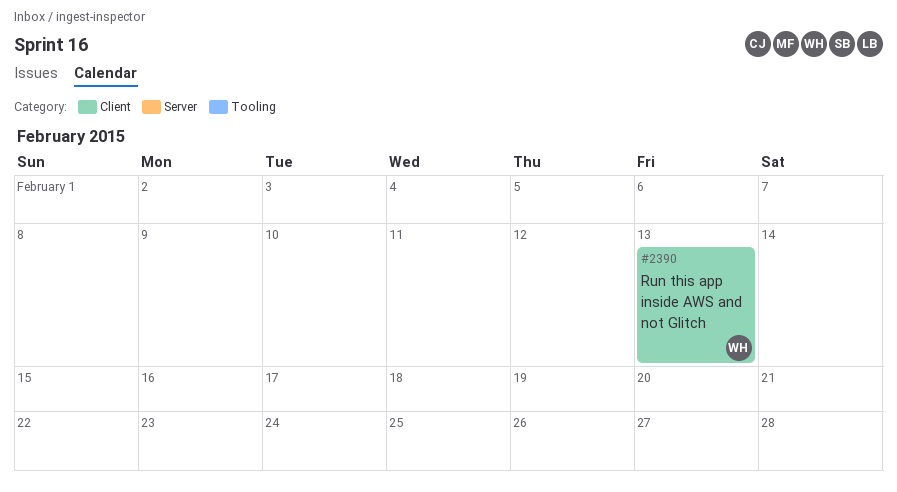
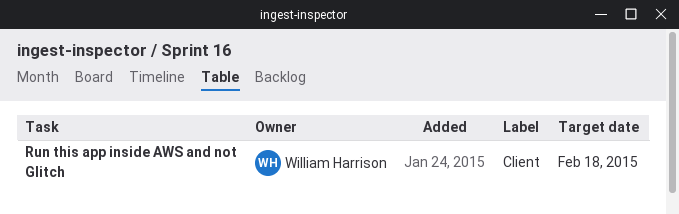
Run this app inside AWS and not Glitch, due: Feb 13 -> Feb 18

